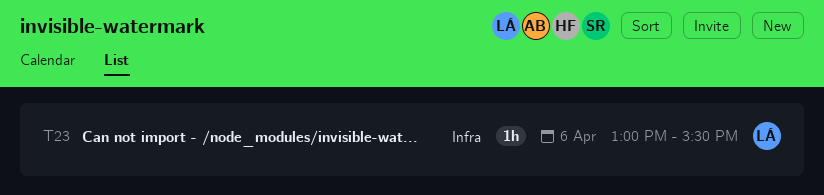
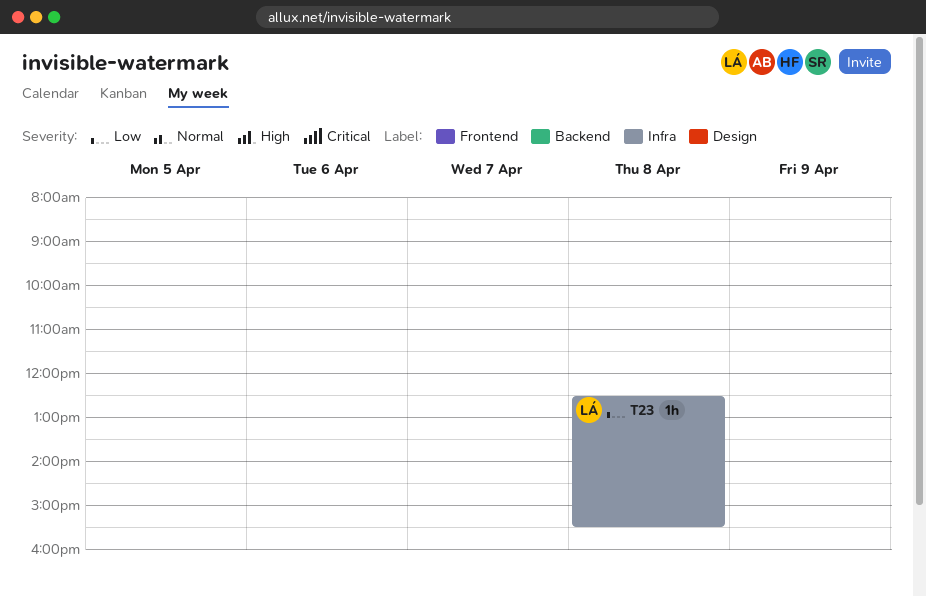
T23, day: Apr 6 -> Apr 8
T23, begins: 13:00 -> 12:30

